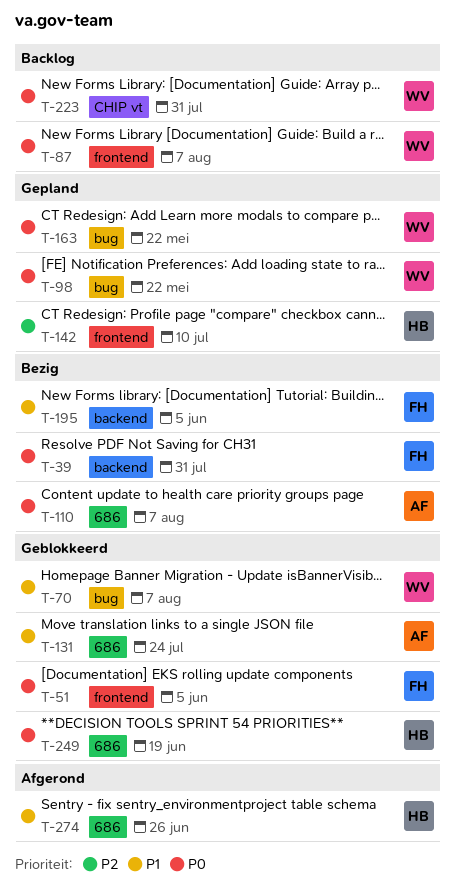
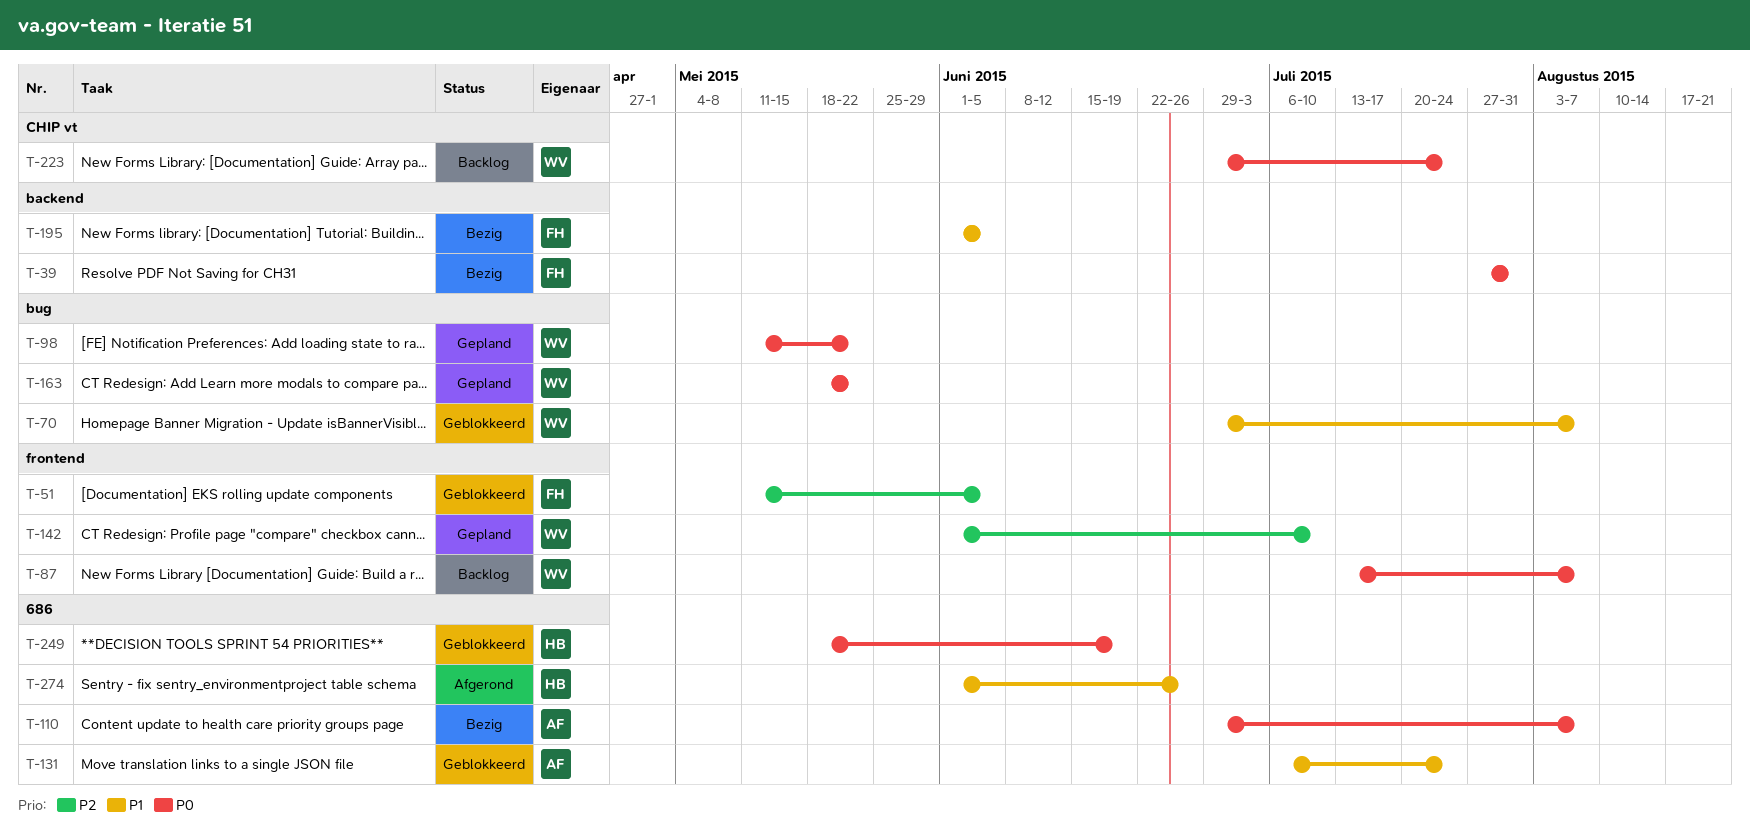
T-51, priority: P0 -> P2
T-142, owner: HB -> WV
T-223, due: Jul 31 -> Jul 24

